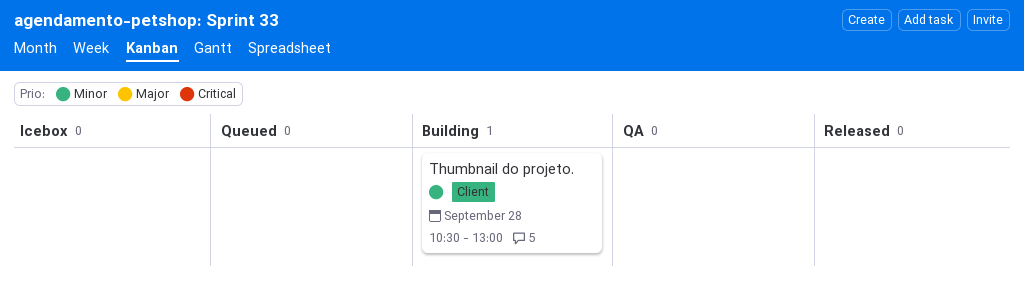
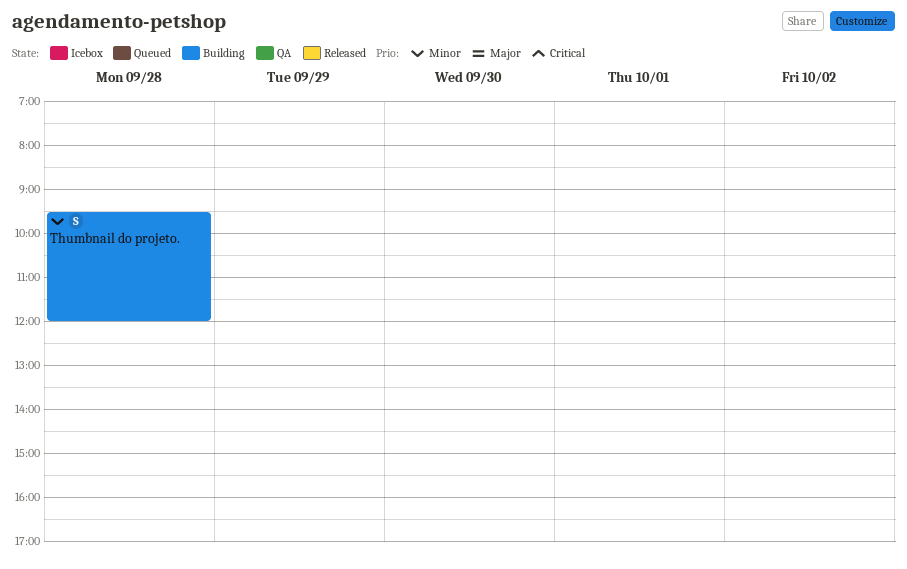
Thumbnail do projeto., begins: 10:30 -> 09:30
Thumbnail do projeto., ends: 13:00 -> 12:00

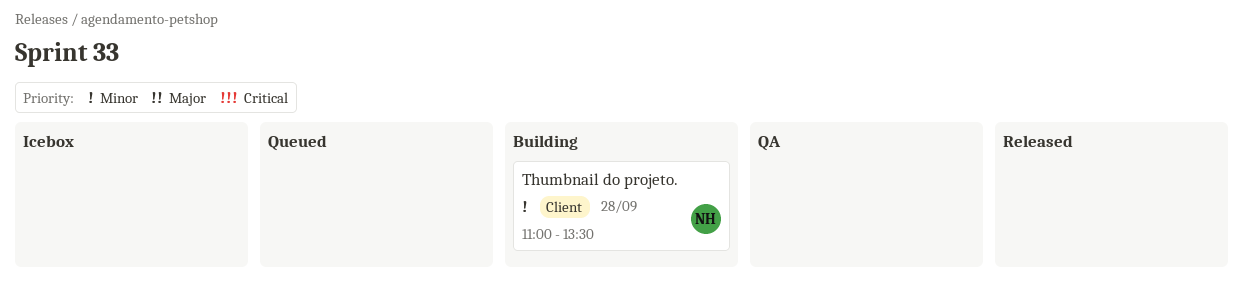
Thumbnail do projeto., begins: 09:30 -> 11:00
Thumbnail do projeto., ends: 12:00 -> 13:30

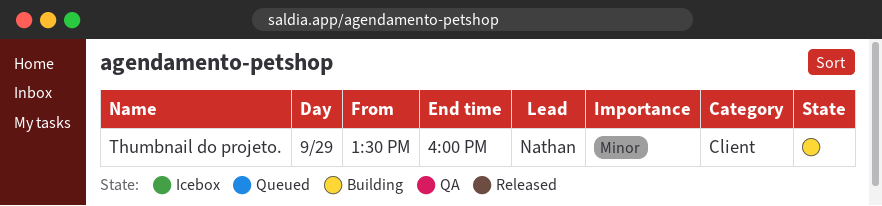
Thumbnail do projeto., day: Sep 28 -> Sep 29
Thumbnail do projeto., begins: 11:00 -> 13:30
Thumbnail do projeto., ends: 13:30 -> 16:00

